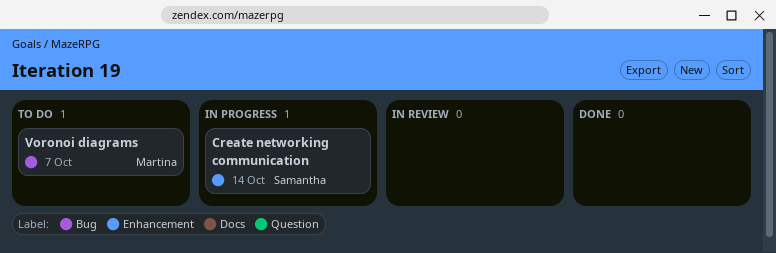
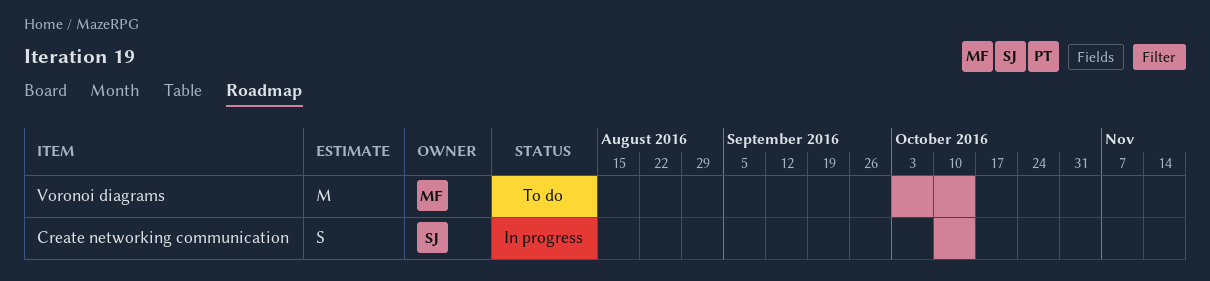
Voronoi diagrams, due: Oct 7 -> Oct 14

